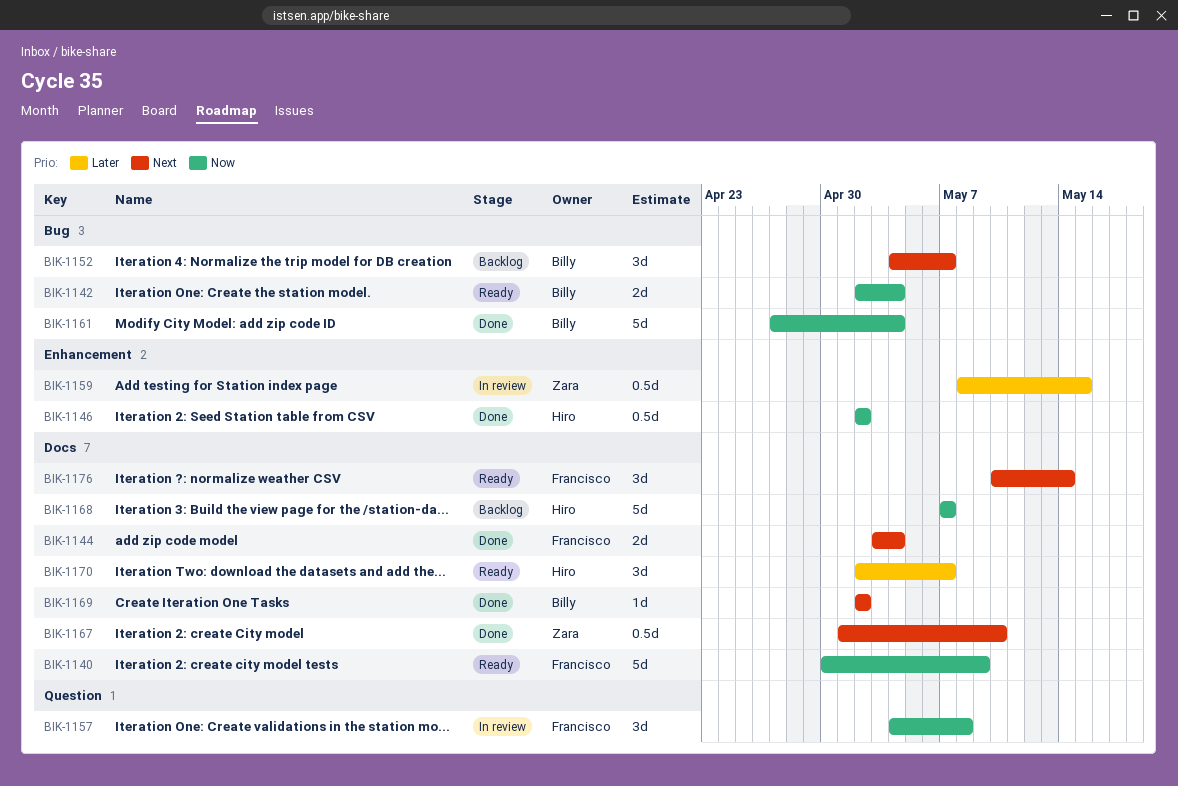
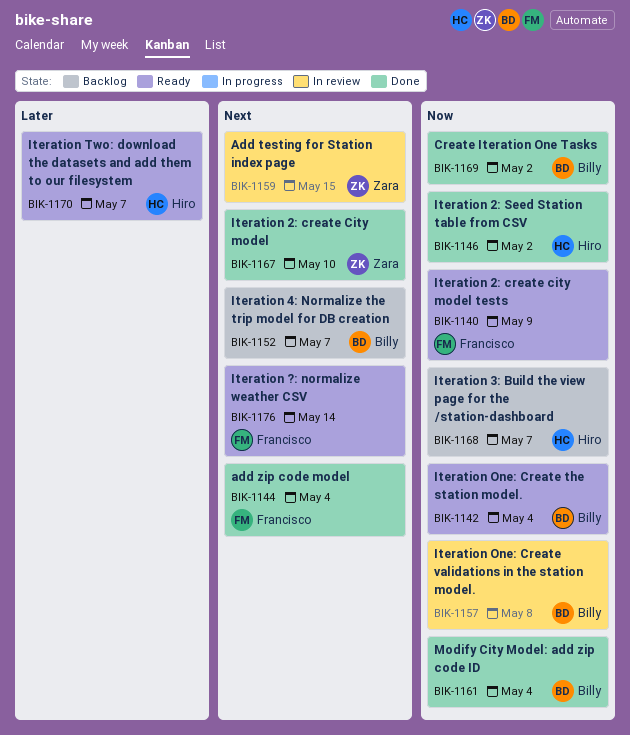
BIK-1157, owner: Francisco -> Billy
BIK-1159, priority: Later -> Next
BIK-1169, priority: Next -> Now

